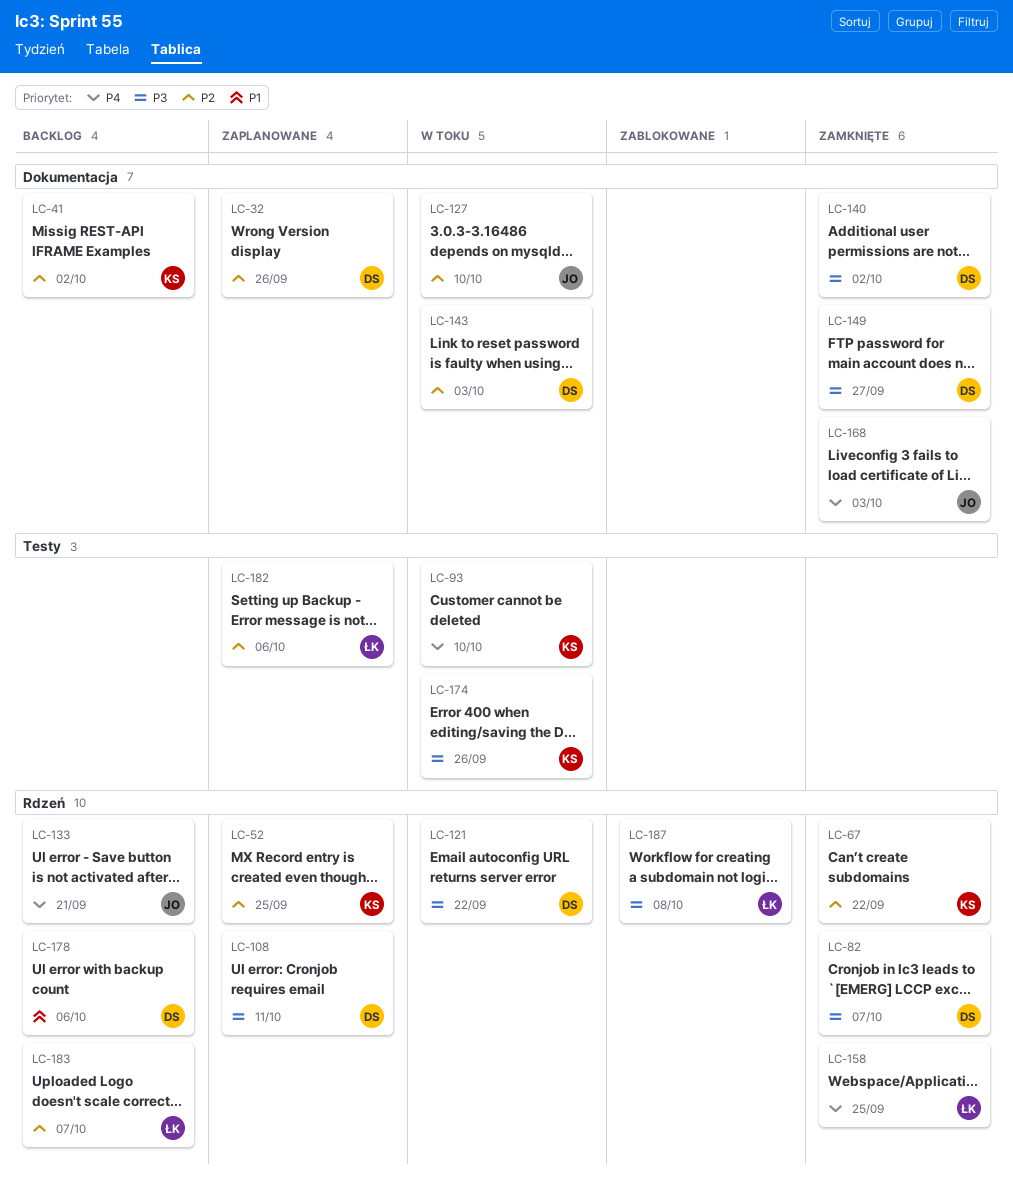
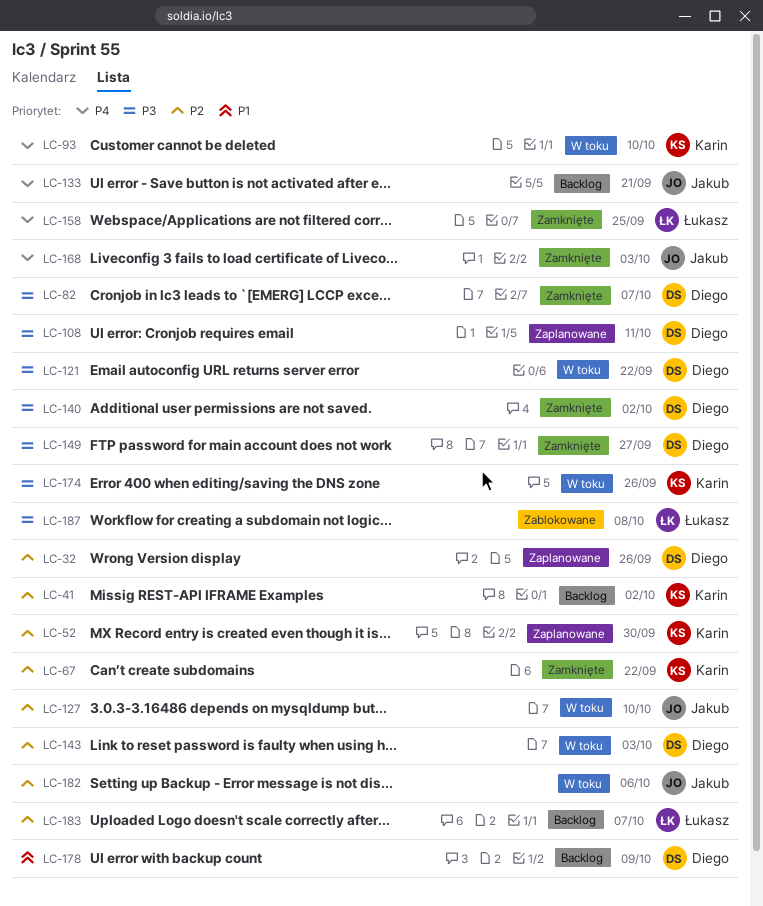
LC-52, due: Sep 25 -> Sep 30
LC-178, due: Oct 6 -> Oct 9
LC-182, status: Zaplanowane -> W toku
LC-182, owner: Łukasz -> Jakub

